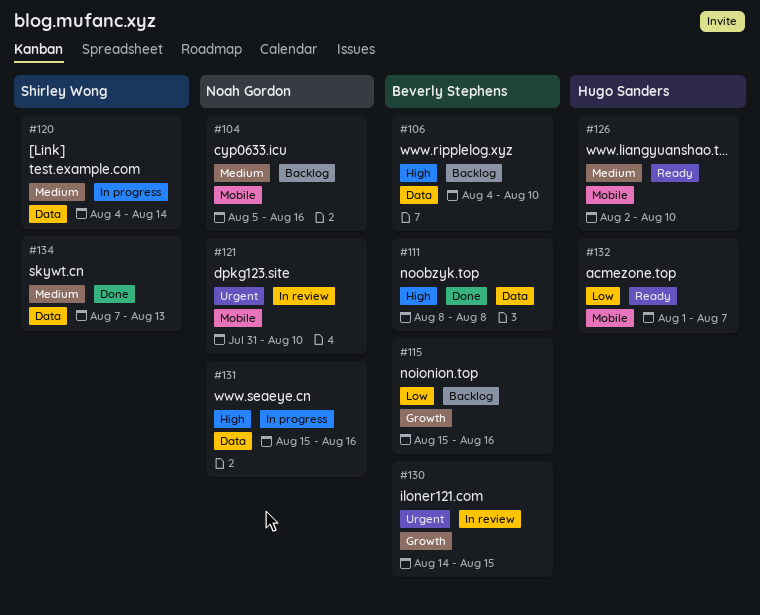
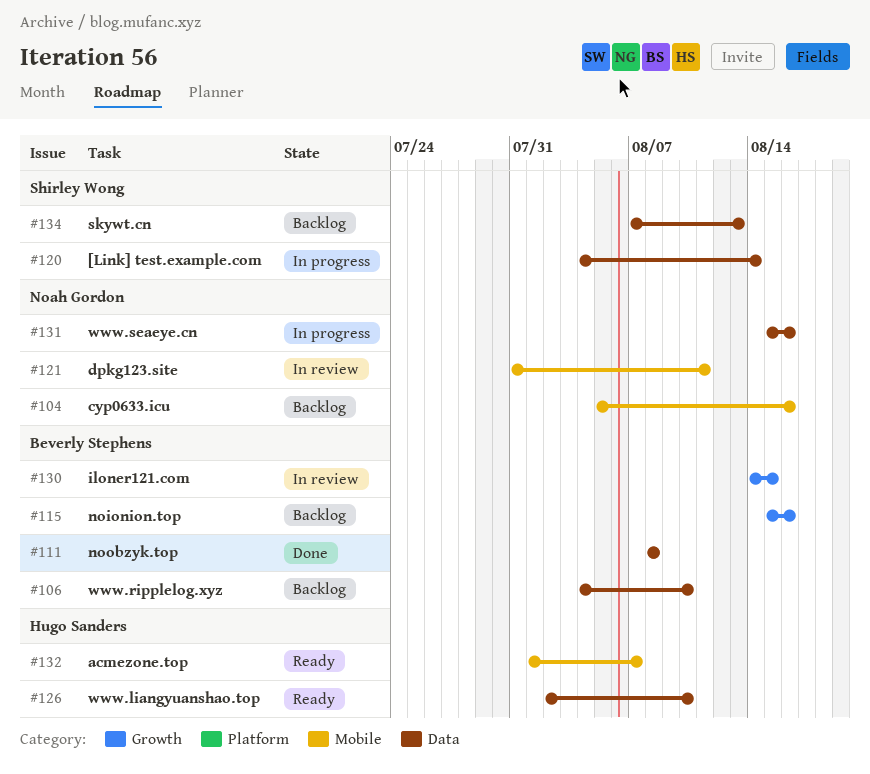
#121, due: Aug 10 -> Aug 11
#126, label: Mobile -> Data
#134, status: Done -> Backlog

